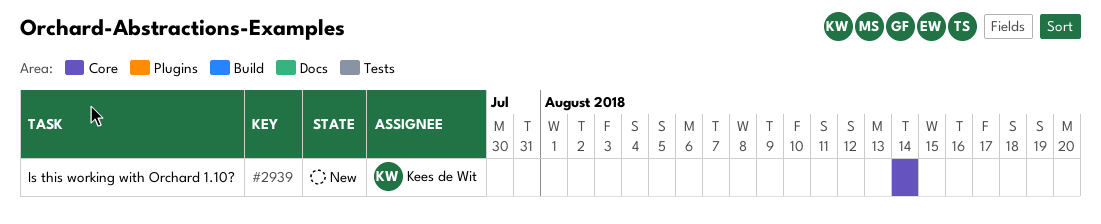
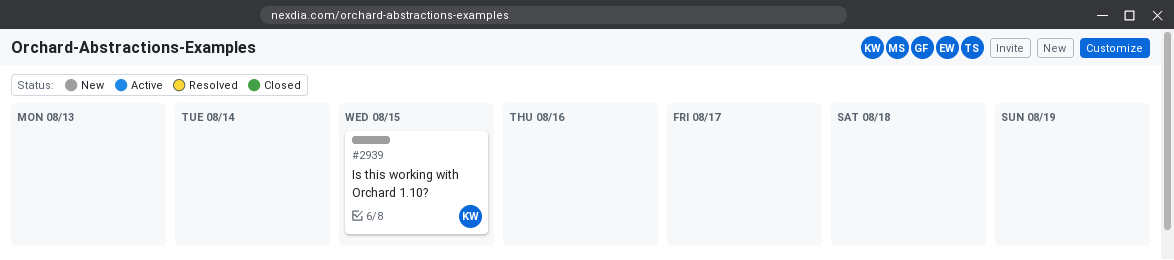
#2939, due: Aug 14 -> Aug 15

